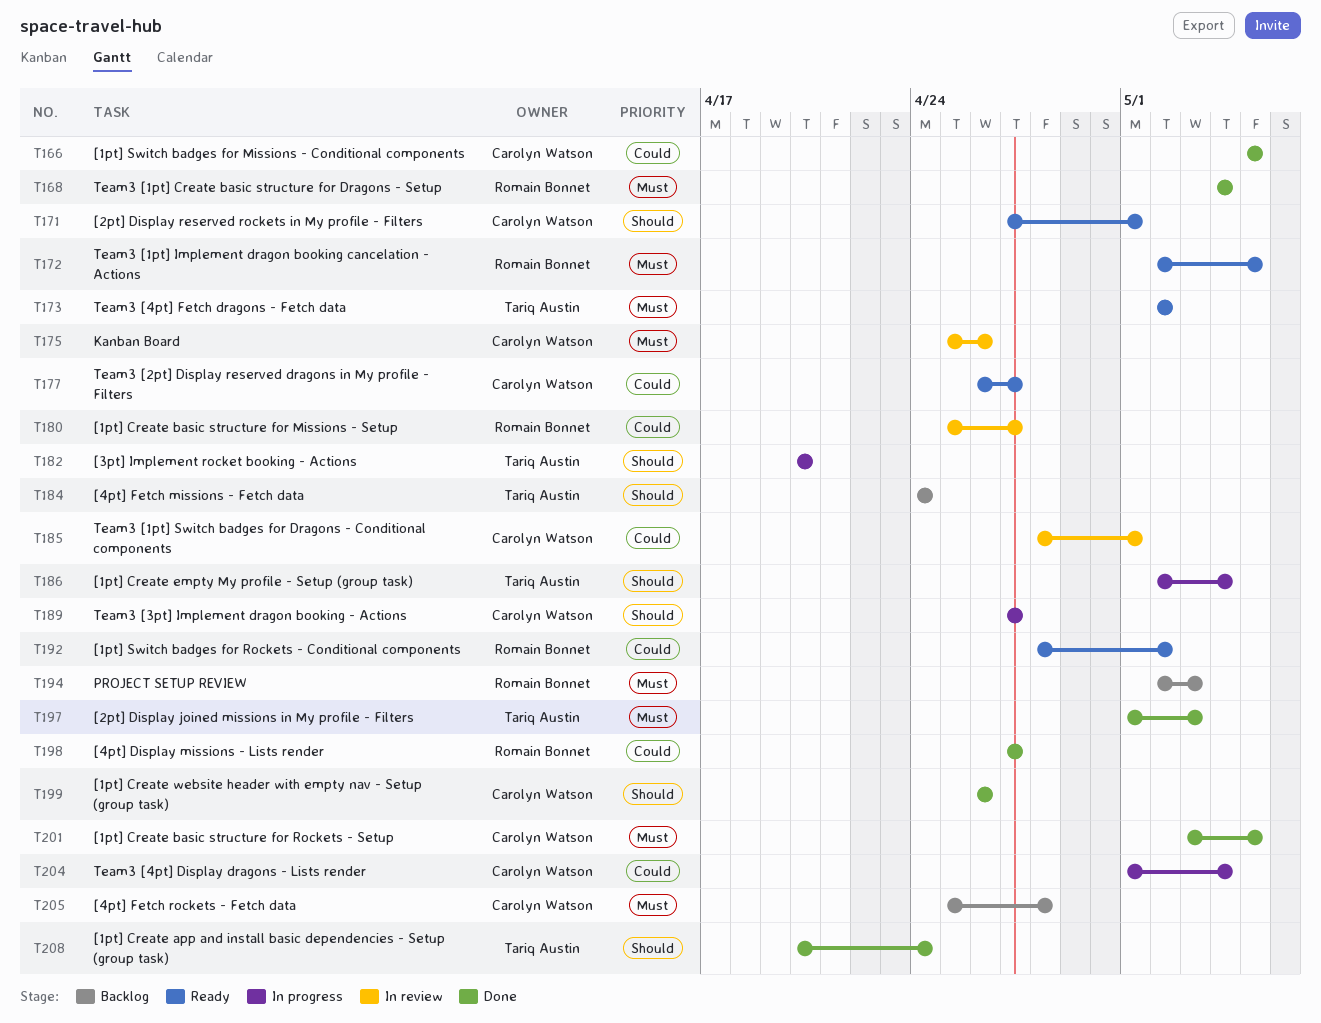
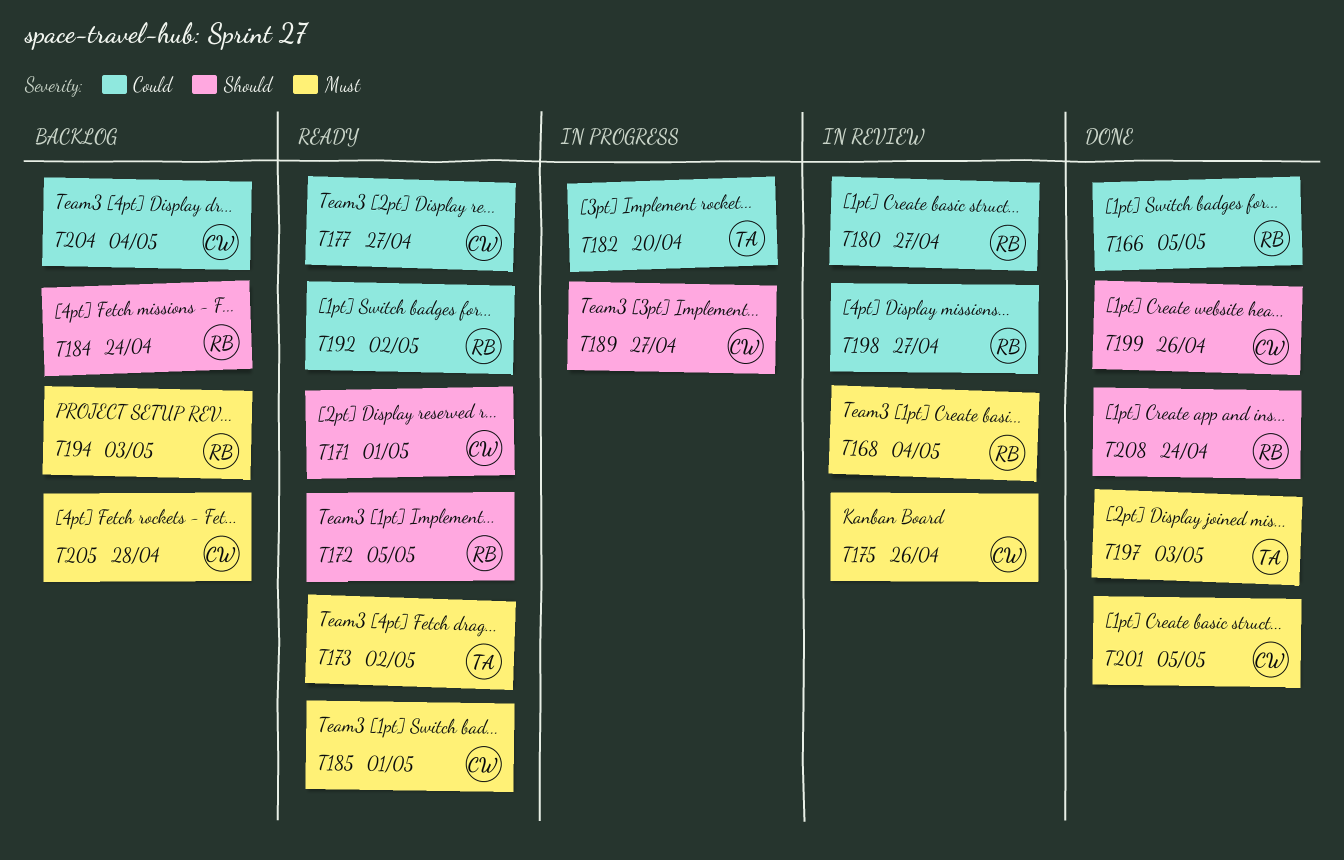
T166, owner: Carolyn Watson -> Romain Bonnet
T168, status: Done -> In review
T172, priority: Must -> Should
T182, priority: Should -> Could
T184, owner: Tariq Austin -> Romain Bonnet
T185, status: In review -> Ready
T185, priority: Could -> Must
T186: present -> none
T198, status: Done -> In review
T204, status: In progress -> Backlog
T208, owner: Tariq Austin -> Romain Bonnet

